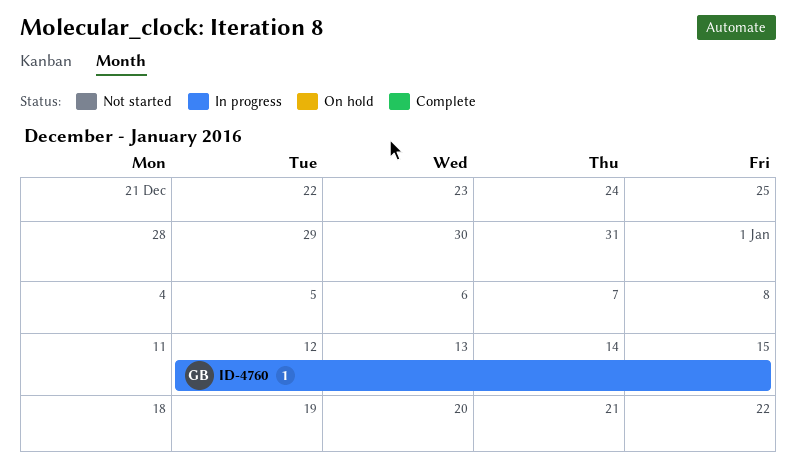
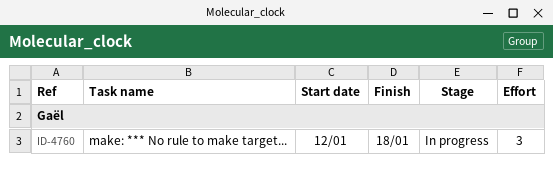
ID-4760, estimate: 1 -> 3
ID-4760, due: Jan 15 -> Jan 18

